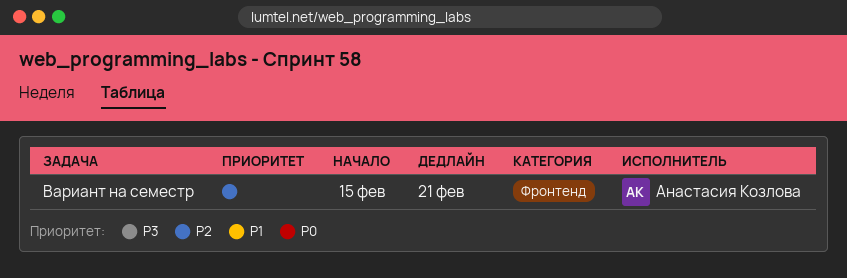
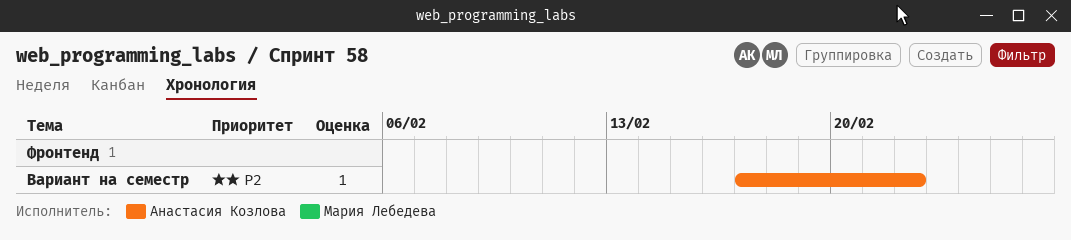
Вариант на семестр, start: Feb 15 -> Feb 17
Вариант на семестр, due: Feb 21 -> Feb 22

